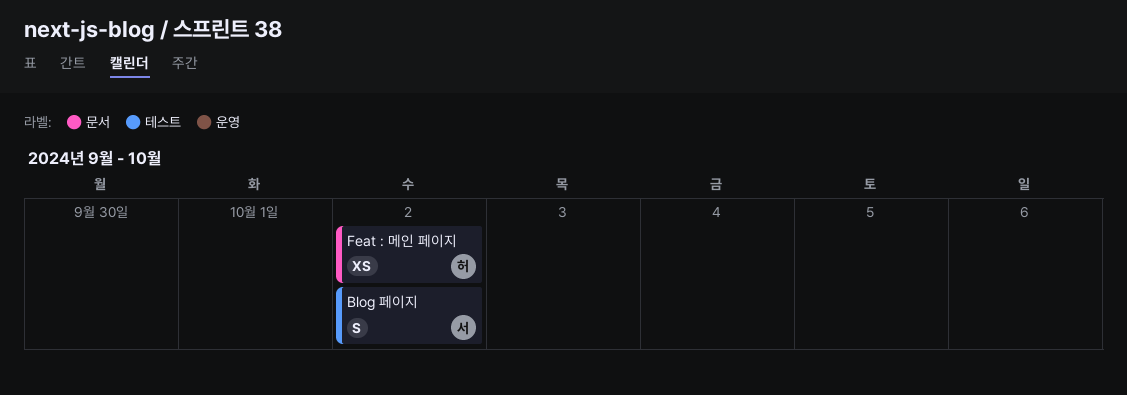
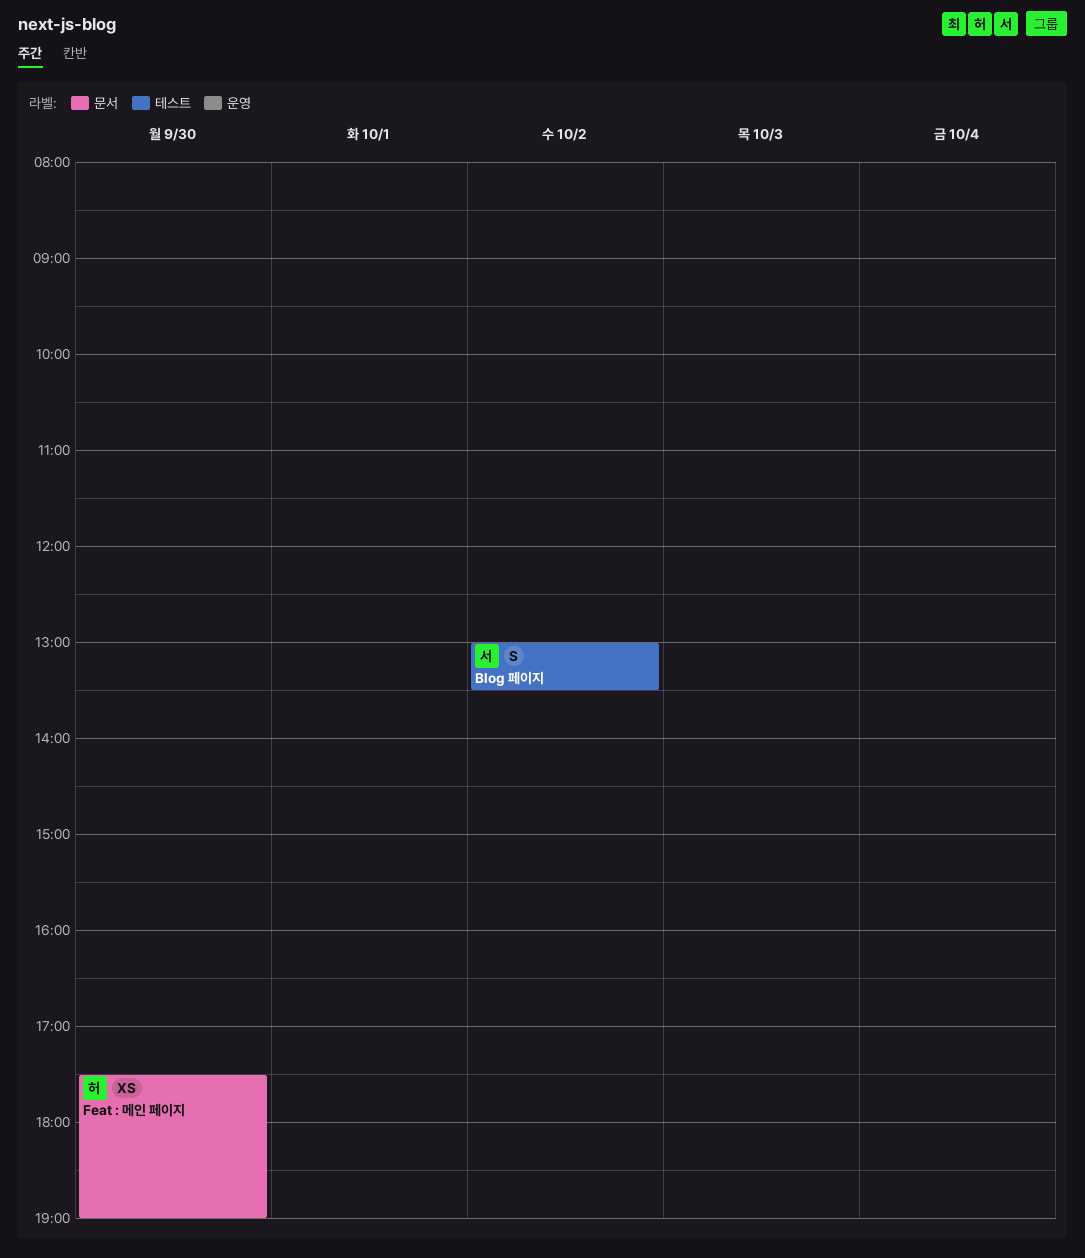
Feat : 메인 페이지, day: Oct 2 -> Sep 30

